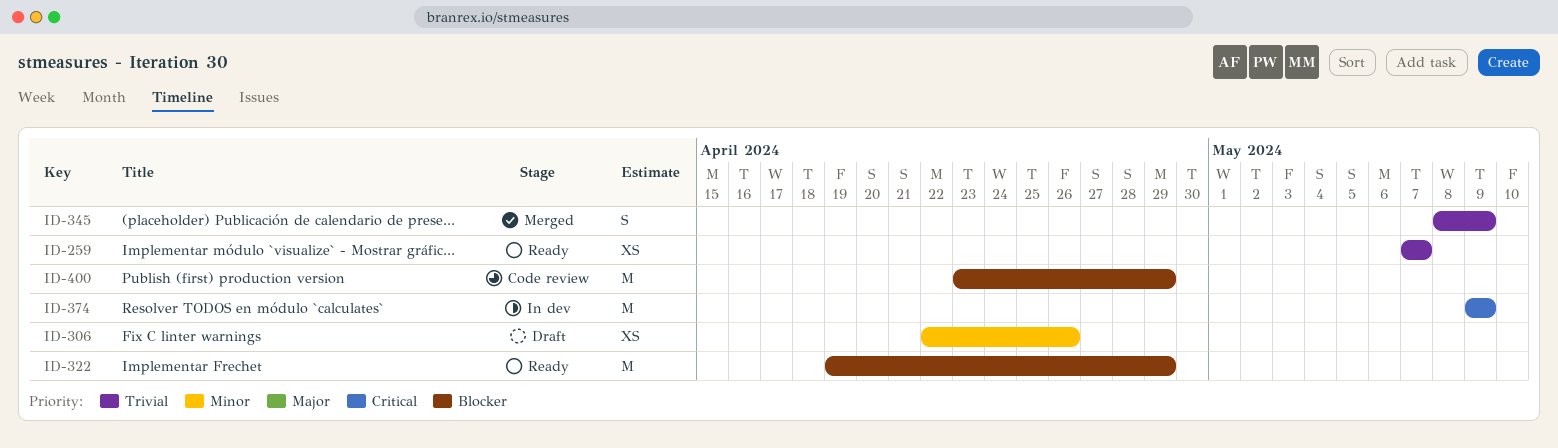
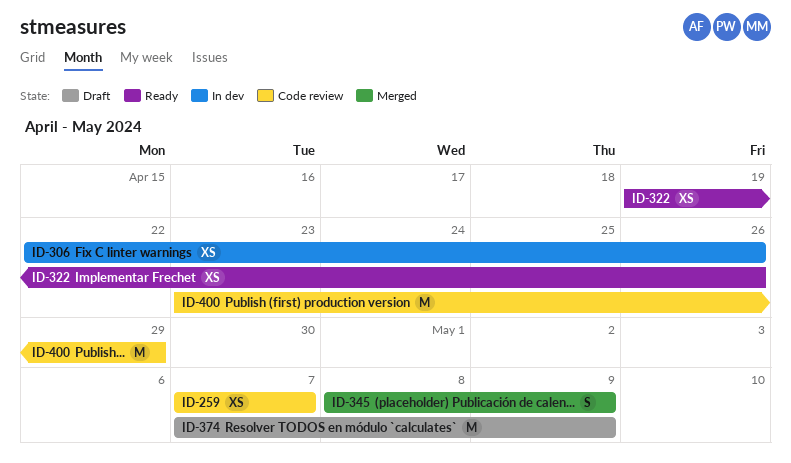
ID-259, status: Ready -> Code review
ID-306, status: Draft -> In dev
ID-322, estimate: M -> XS
ID-322, due: Apr 29 -> Apr 26
ID-374, status: In dev -> Draft
ID-374, start: May 9 -> May 7

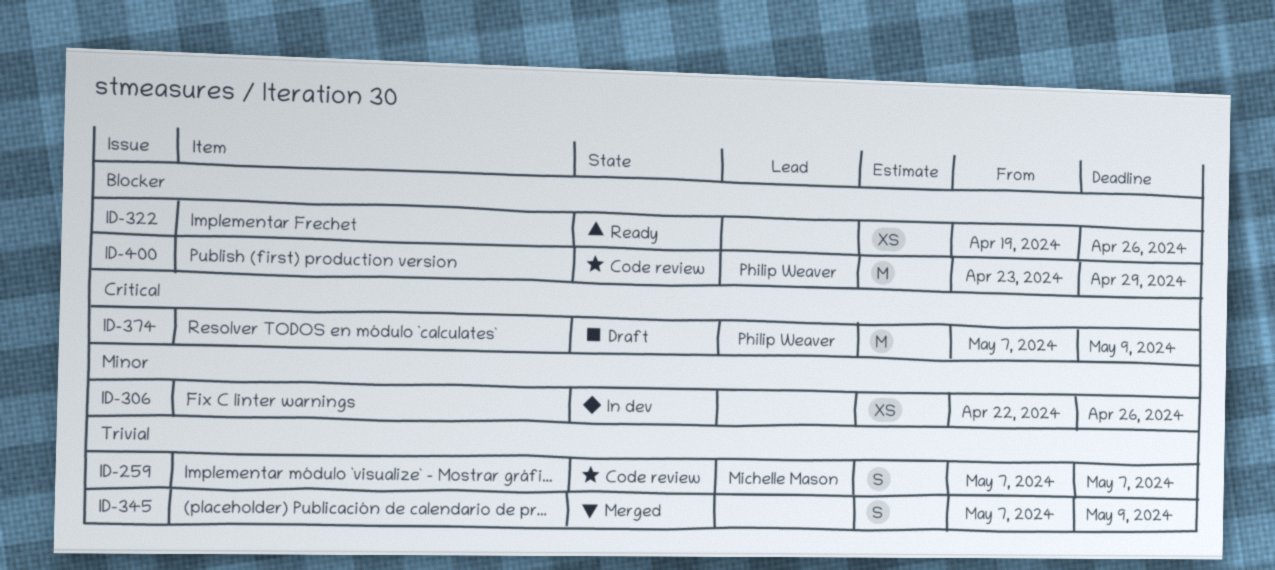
ID-259, estimate: XS -> S
ID-345, start: May 8 -> May 7

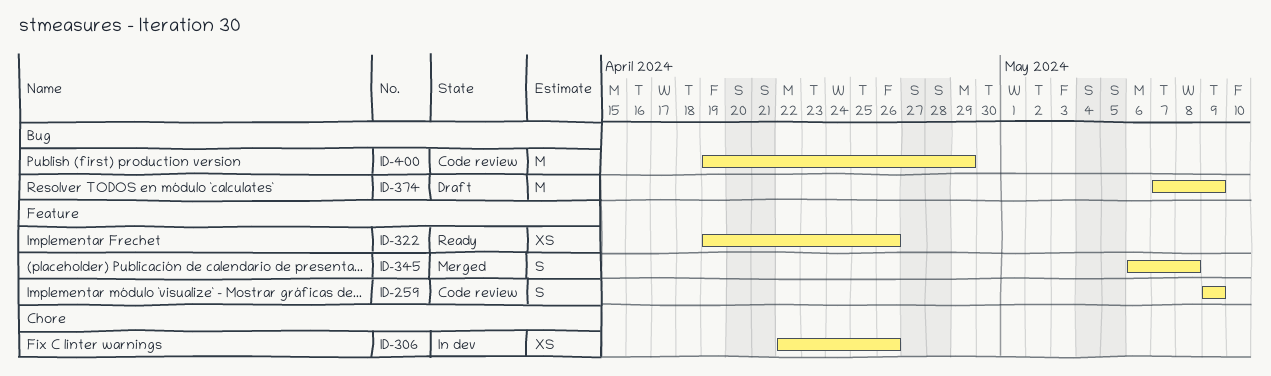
ID-259, start: May 7 -> May 9
ID-259, due: May 7 -> May 9
ID-345, start: May 7 -> May 6
ID-345, due: May 9 -> May 8
ID-400, start: Apr 23 -> Apr 19

